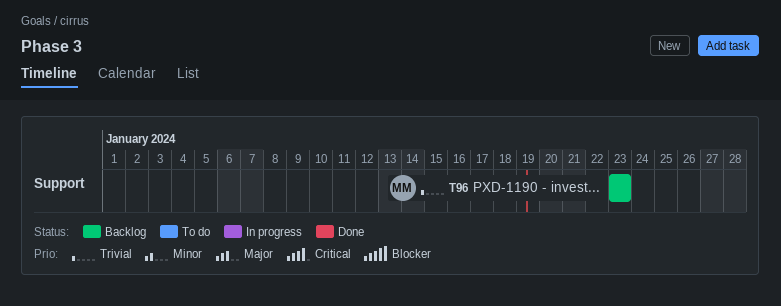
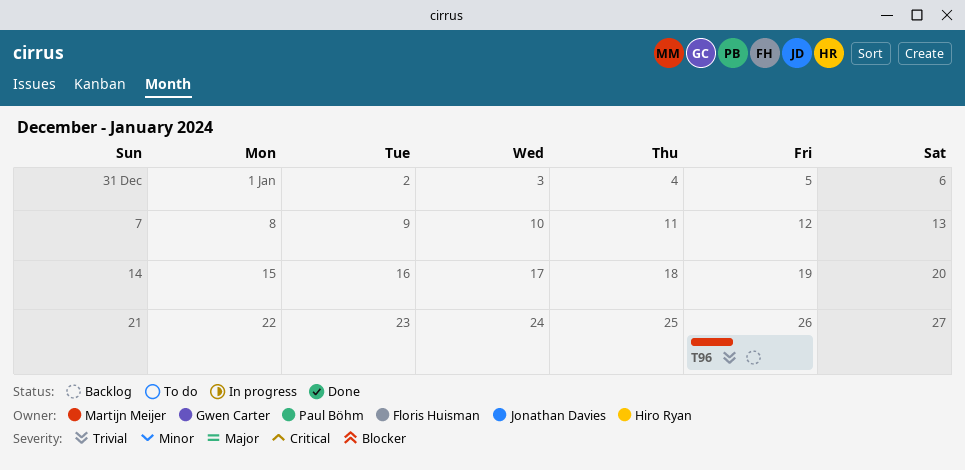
T96, due: Jan 23 -> Jan 26

